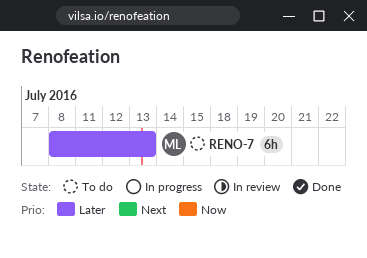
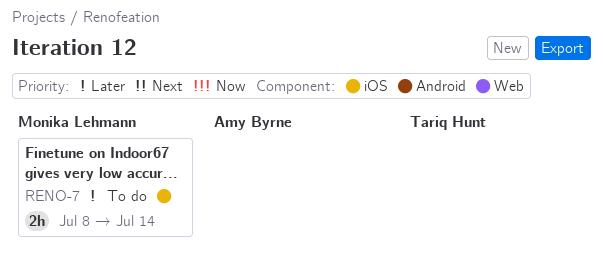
RENO-7, estimate: 6h -> 2h
RENO-7, due: Jul 13 -> Jul 14

